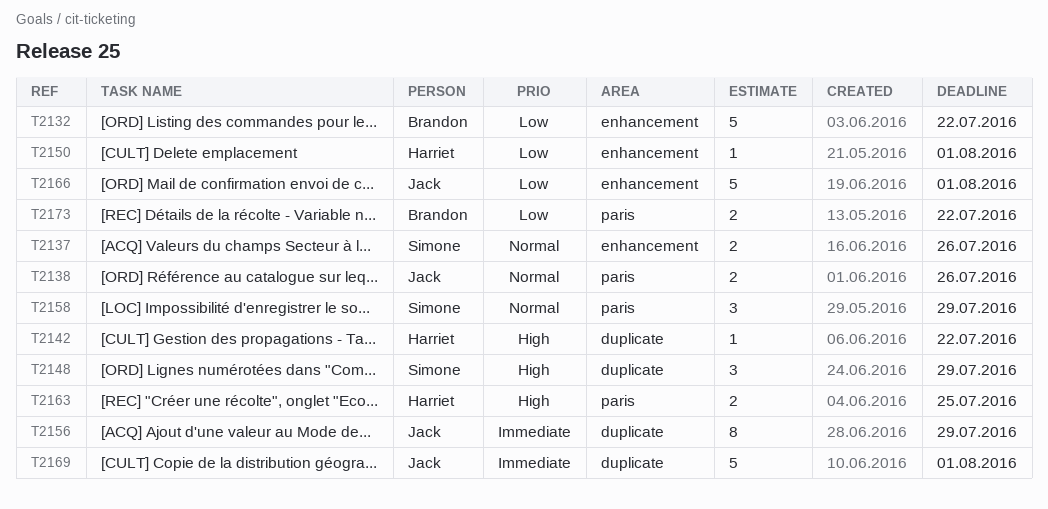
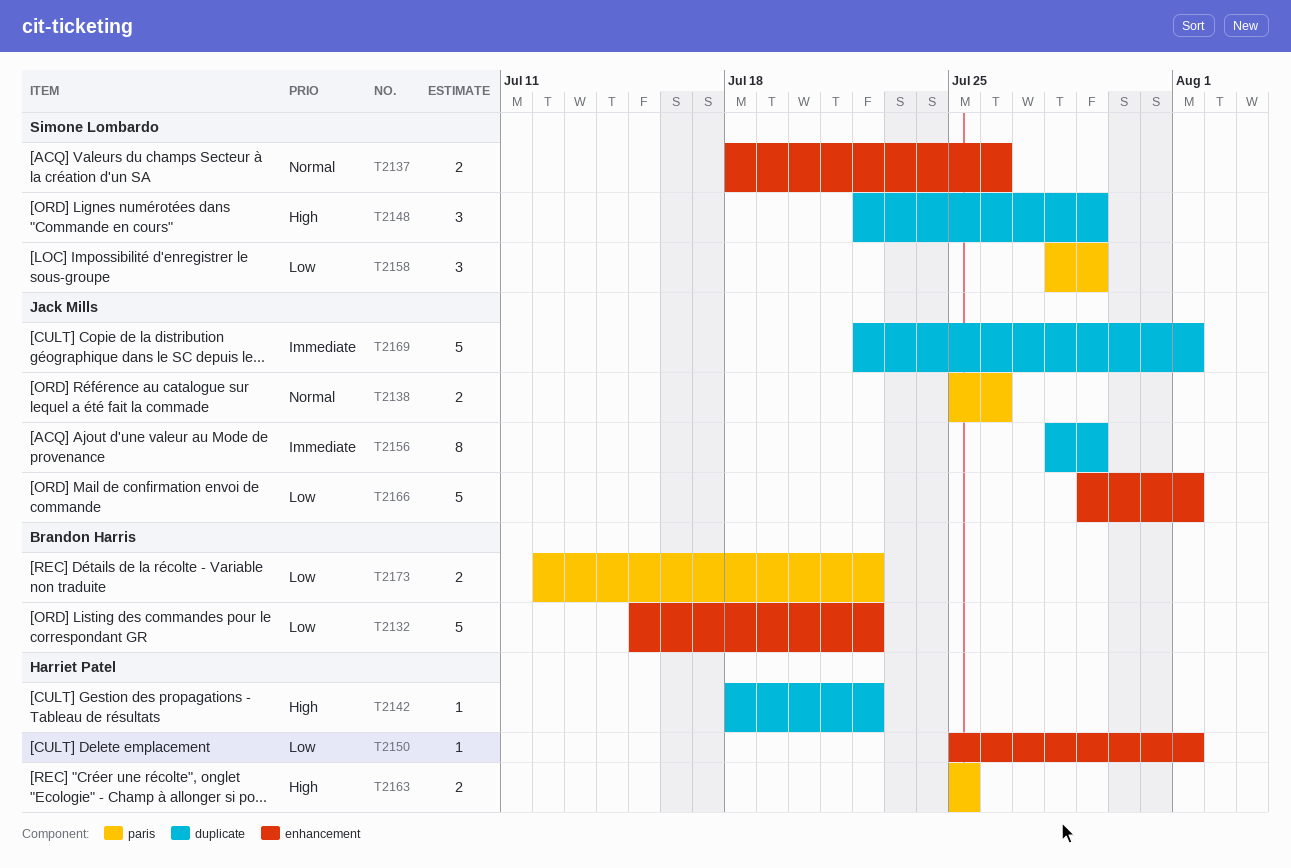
T2158, priority: Normal -> Low

